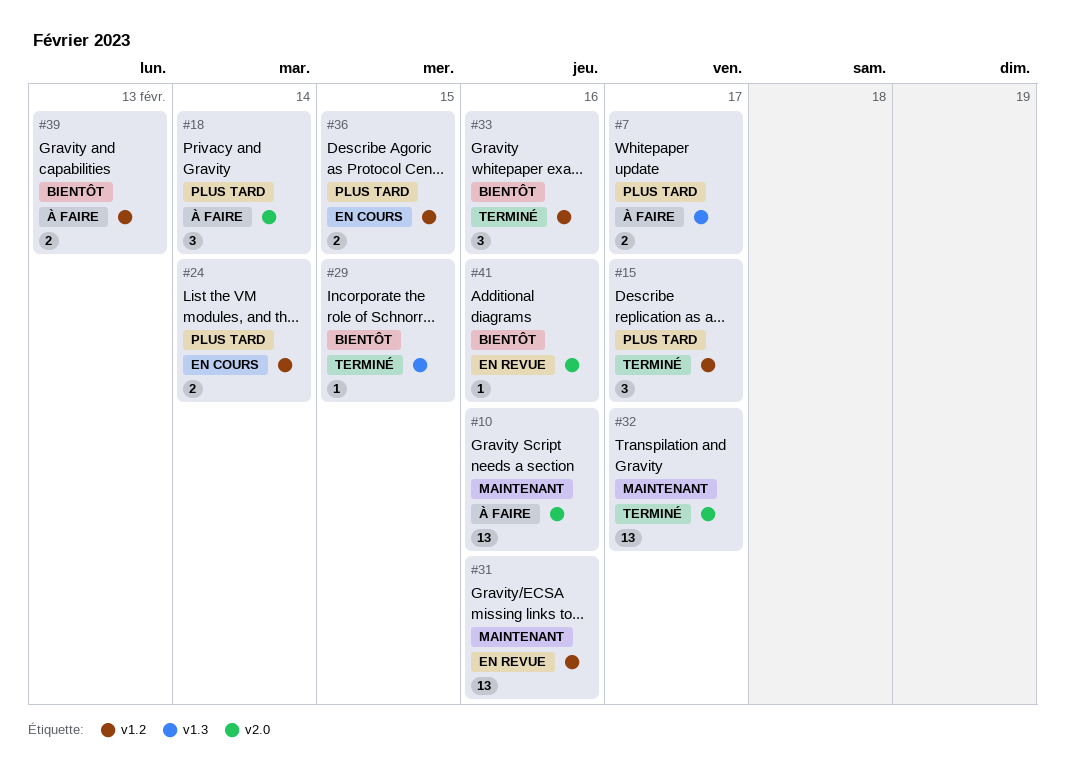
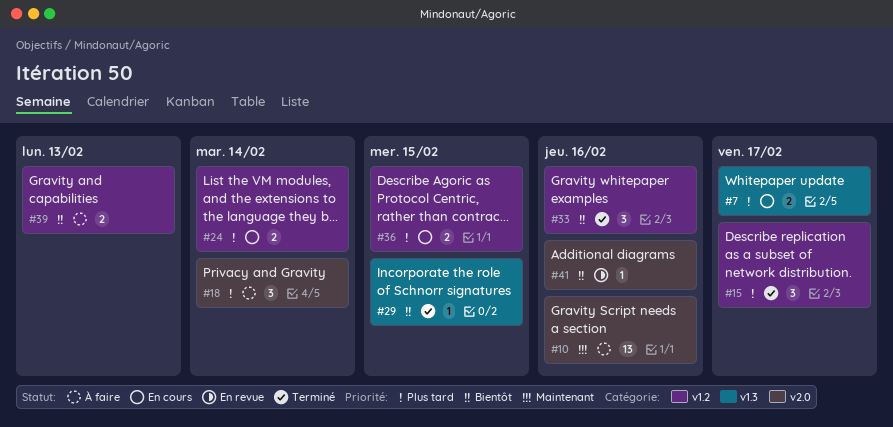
#7, status: À faire -> En cours
#31: present -> none
#32: present -> none

